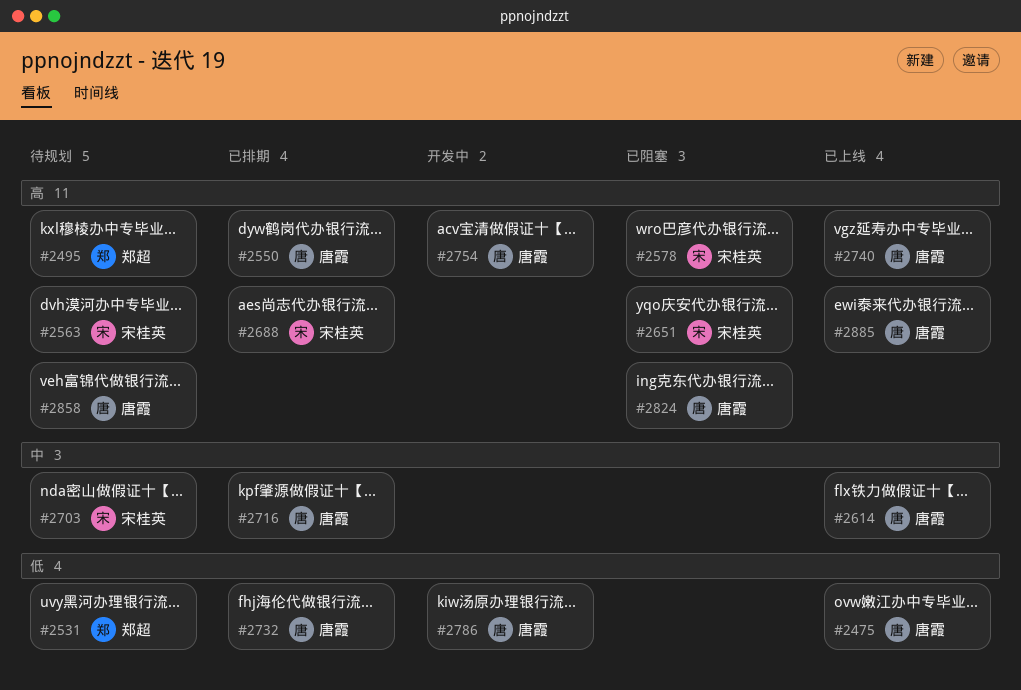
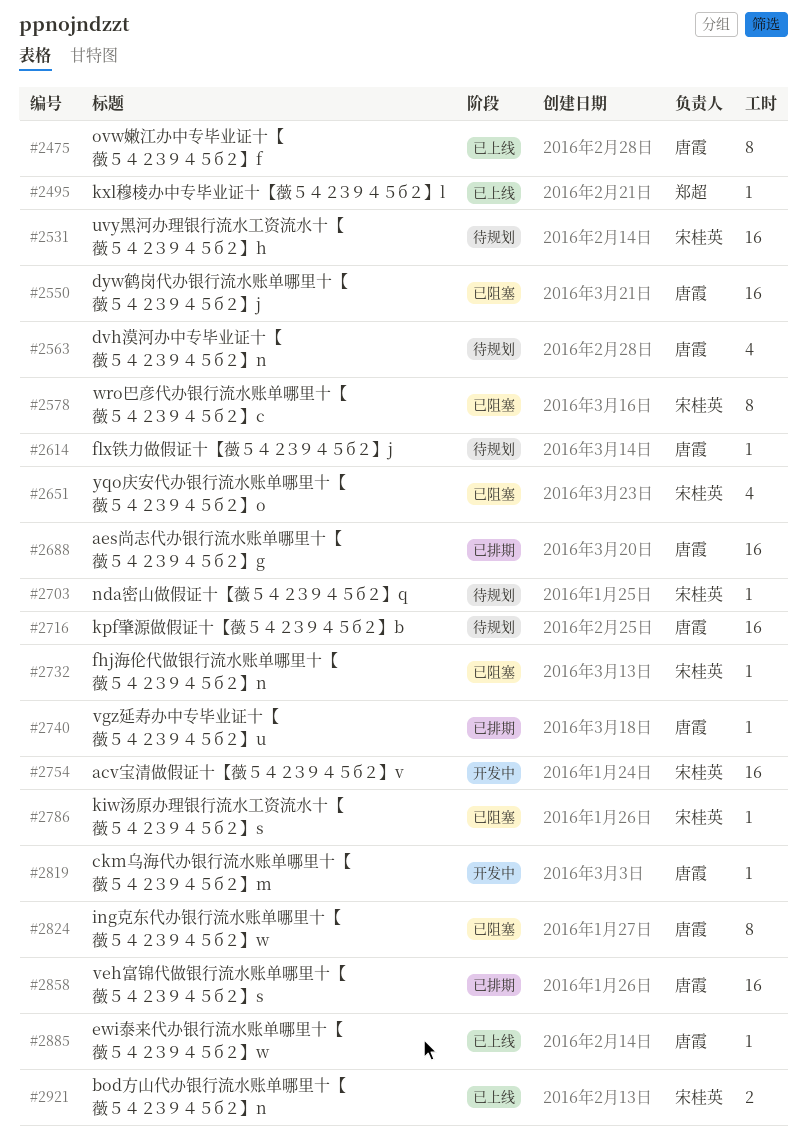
#2495, status: 待规划 -> 已上线
#2531, owner: 郑超 -> 宋桂英
#2550, status: 已排期 -> 已阻塞
#2563, owner: 宋桂英 -> 唐霞
#2614, status: 已上线 -> 待规划
#2688, owner: 宋桂英 -> 唐霞
#2716, status: 已排期 -> 待规划
#2732, status: 已排期 -> 已阻塞
#2732, owner: 唐霞 -> 宋桂英
#2740, status: 已上线 -> 已排期
#2754, owner: 唐霞 -> 宋桂英
#2786, status: 开发中 -> 已阻塞
#2786, owner: 唐霞 -> 宋桂英
#2819: none -> present
#2858, status: 待规划 -> 已排期
#2921: none -> present

